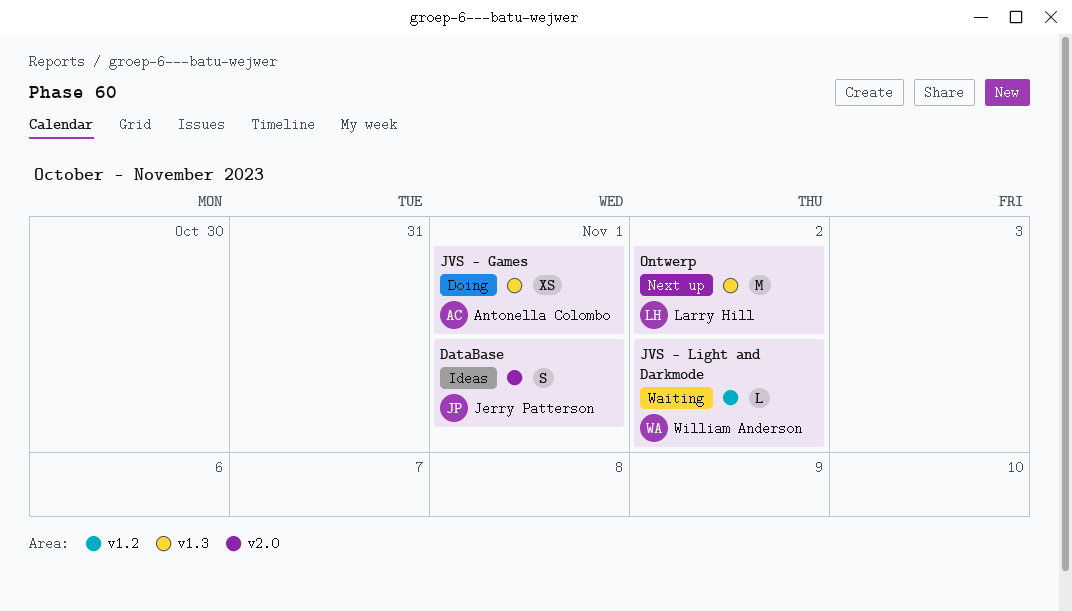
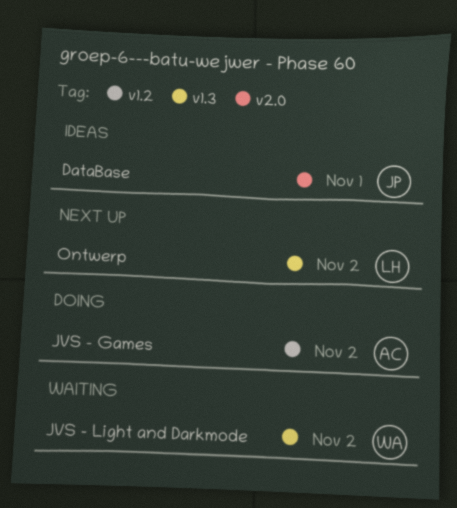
JVS - Games, label: v1.3 -> v1.2
JVS - Games, due: Nov 1 -> Nov 2
JVS - Light and Darkmode, label: v1.2 -> v1.3

